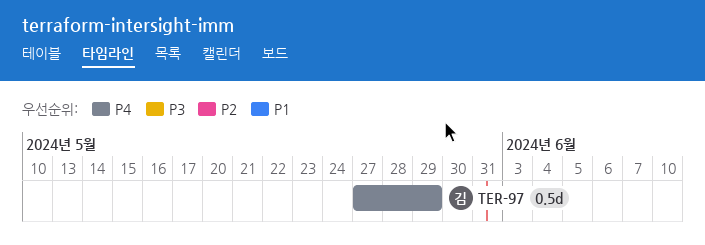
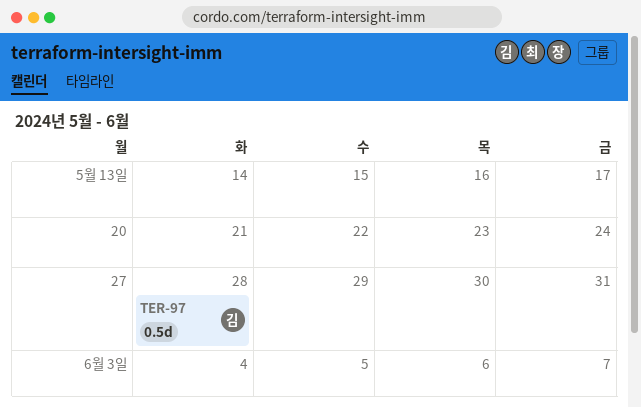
TER-97, due: May 29 -> May 28

